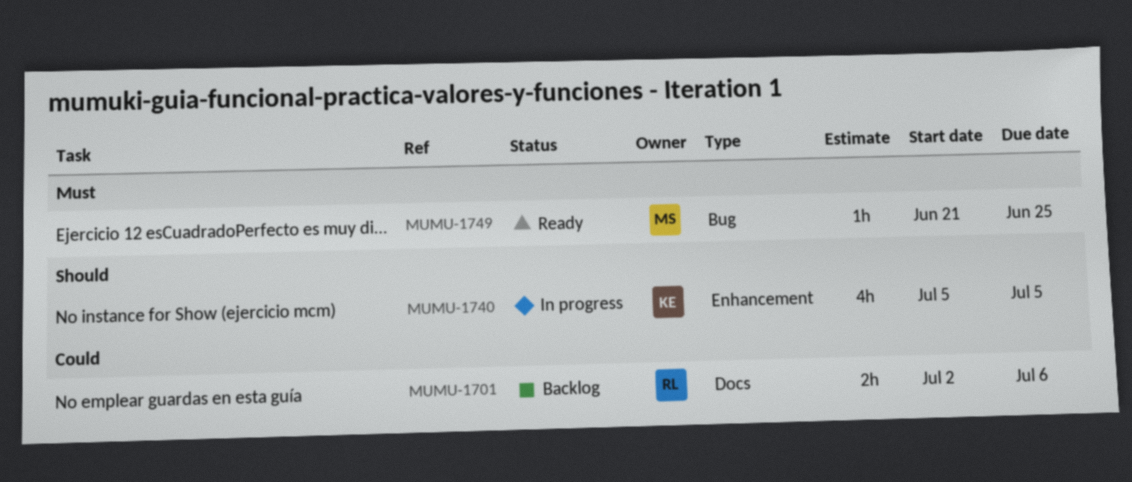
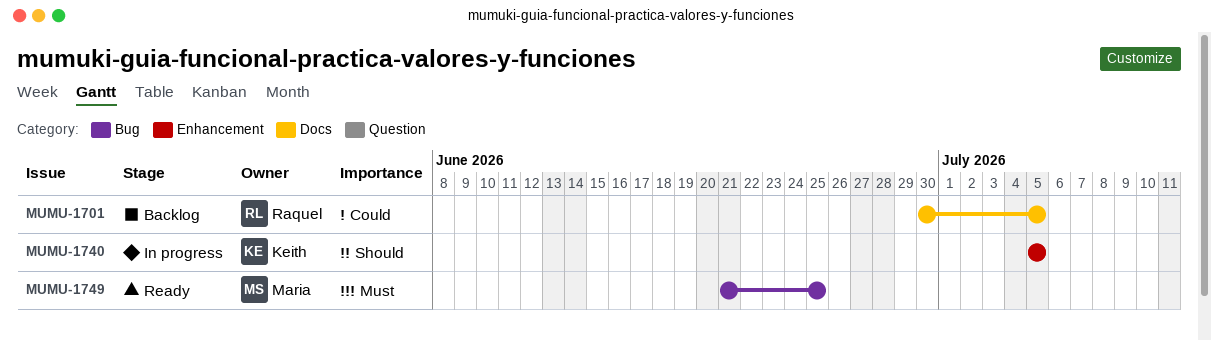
MUMU-1701, start: Jul 2 -> Jun 30
MUMU-1701, due: Jul 6 -> Jul 5

